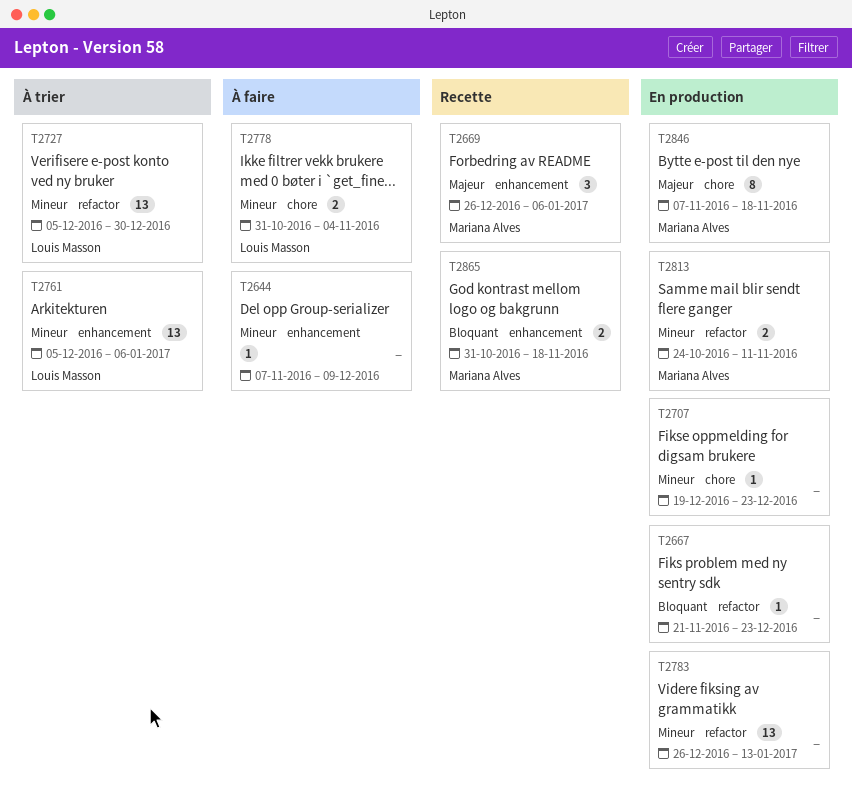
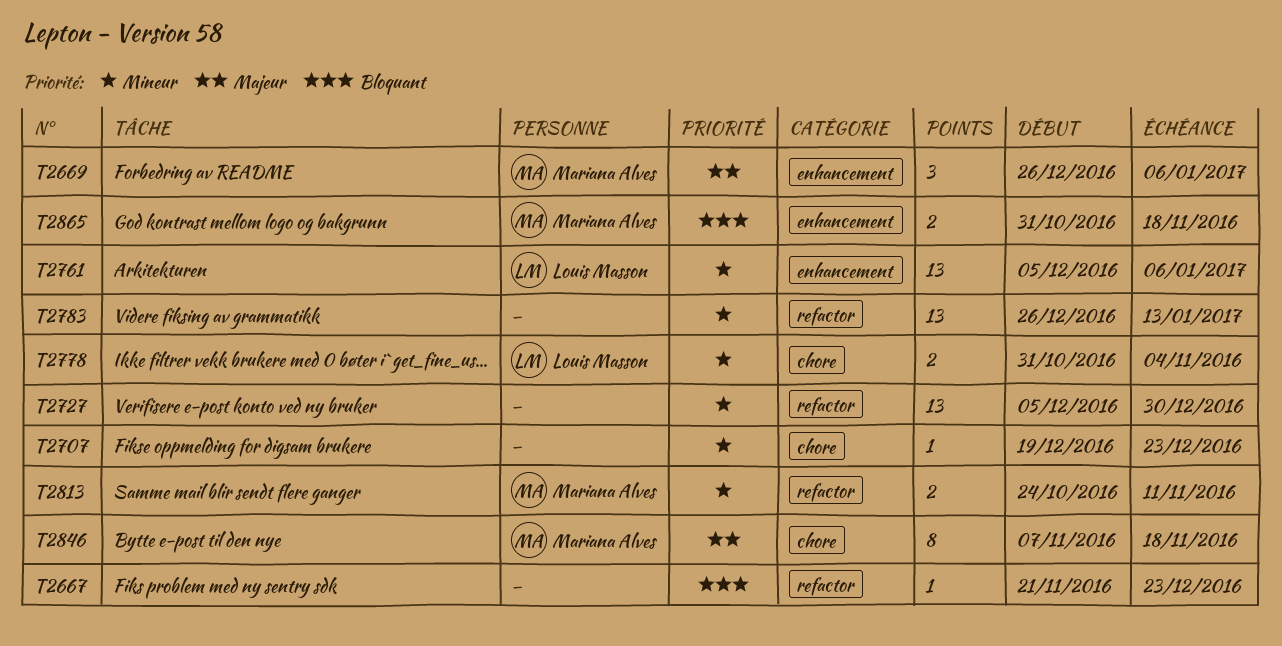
T2644: present -> none
T2727, owner: Louis Masson -> none

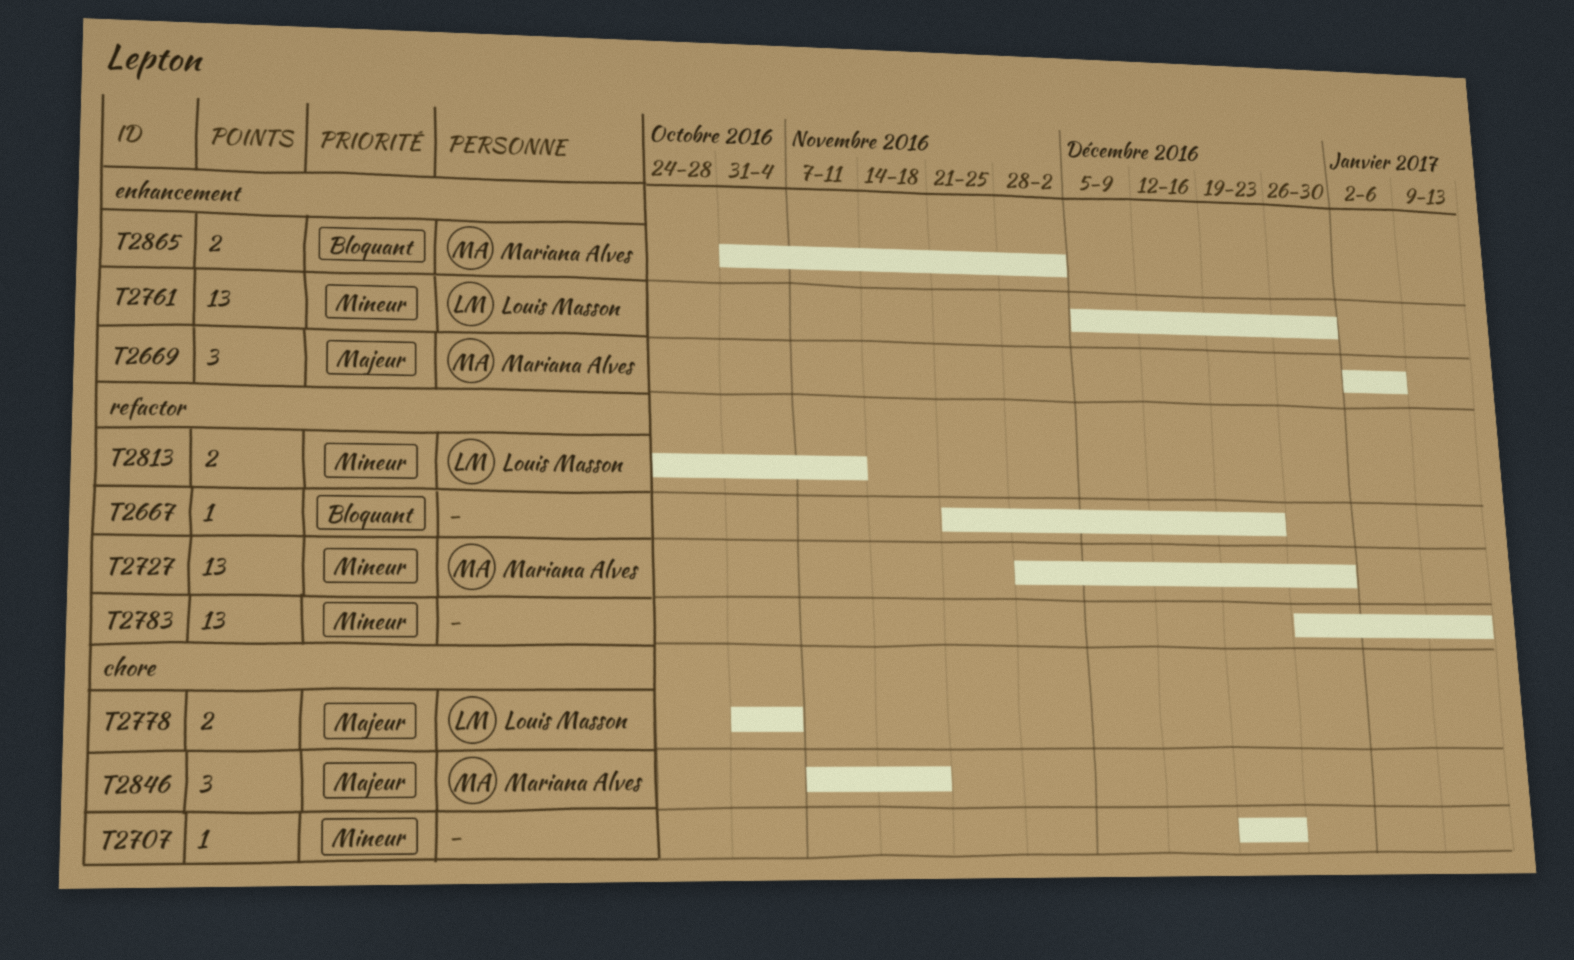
T2669, start: Dec 26 -> Jan 2
T2727, owner: none -> Mariana Alves
T2727, start: Dec 5 -> Nov 28
T2761, due: Jan 6 -> Dec 30
T2778, priority: Mineur -> Majeur
T2813, owner: Mariana Alves -> Louis Masson
T2846, estimate: 8 -> 3
T2865, due: Nov 18 -> Dec 2

